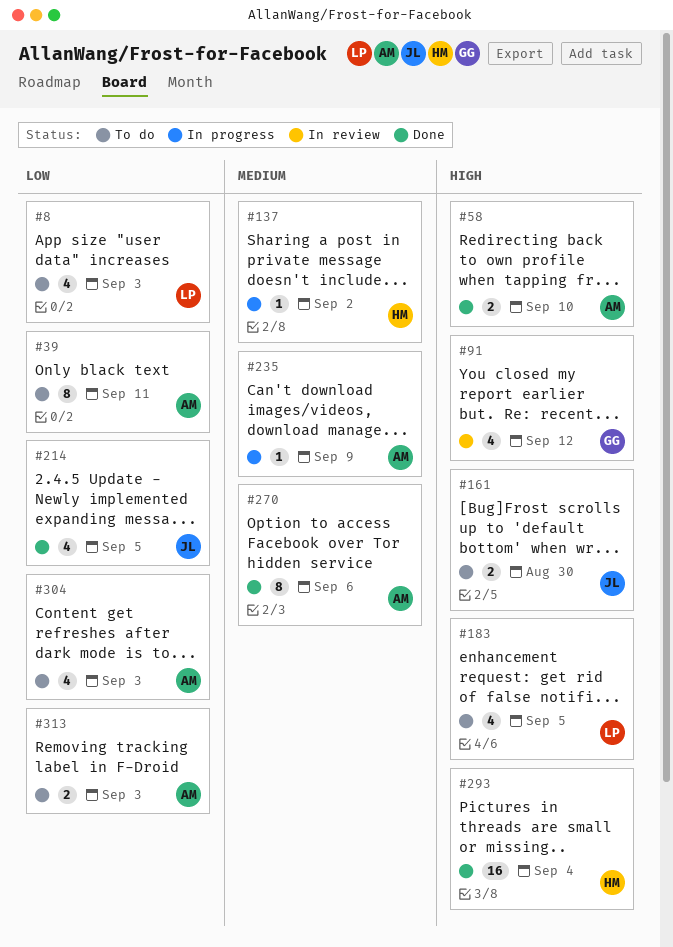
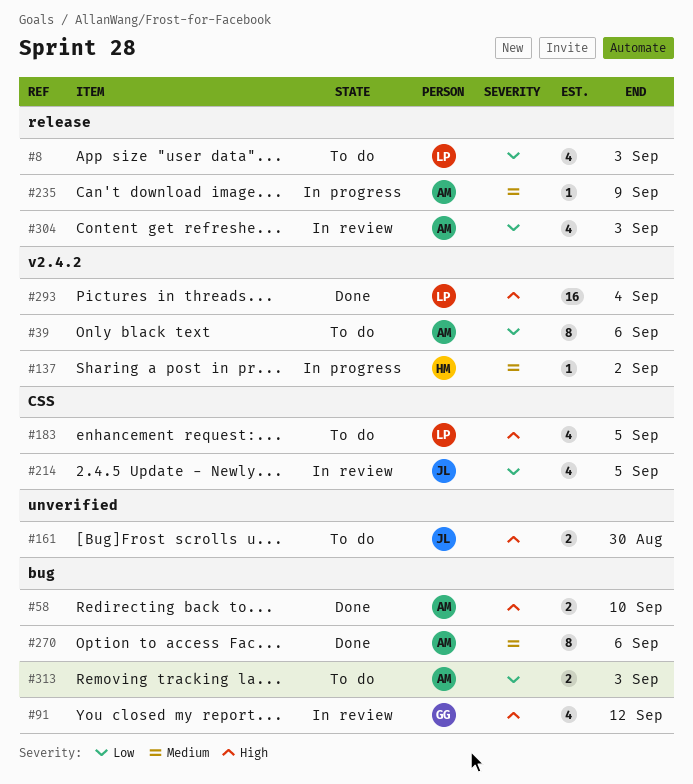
#39, due: Sep 11 -> Sep 6
#214, status: Done -> In review
#293, owner: HM -> LP
#304, status: To do -> In review

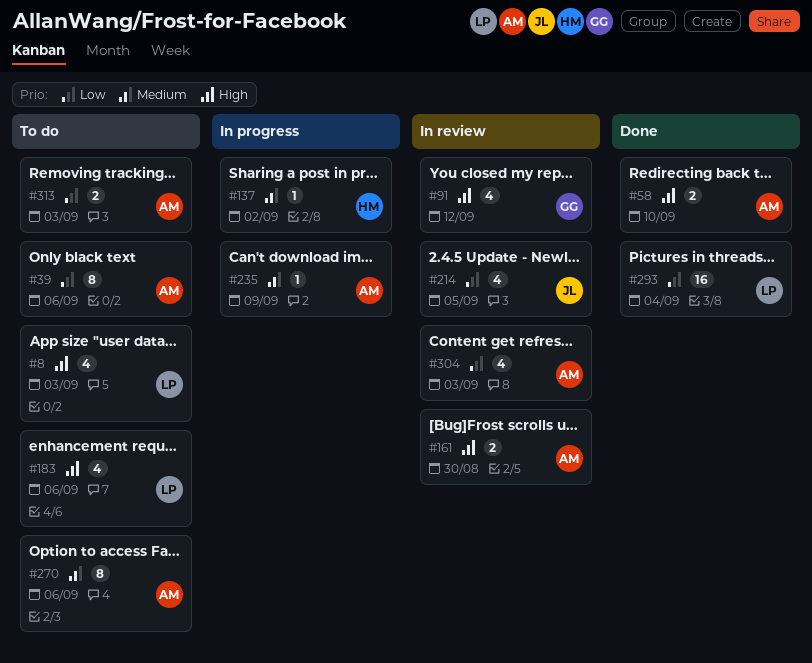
#8, priority: Low -> High
#161, status: To do -> In review
#161, owner: JL -> AM
#183, due: Sep 5 -> Sep 6
#270, status: Done -> To do
#293, priority: High -> Low

